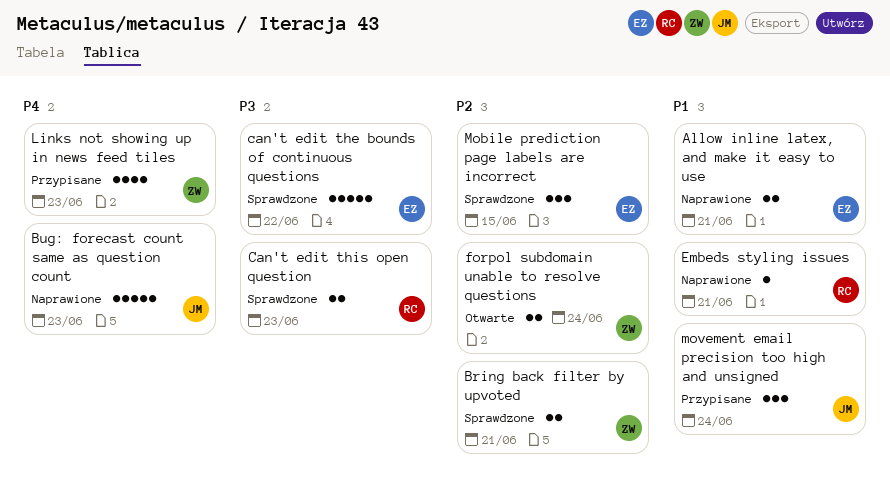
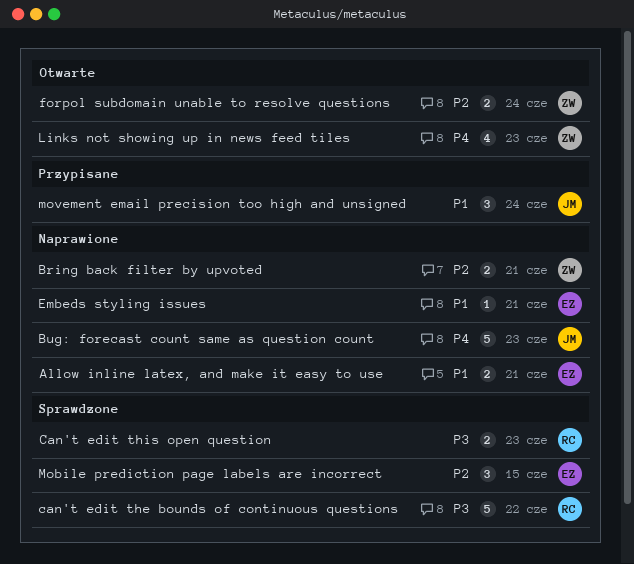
Bring back filter by upvoted, status: Sprawdzone -> Naprawione
can't edit the bounds of continuous questions, owner: EZ -> RC
Embeds styling issues, owner: RC -> EZ
Links not showing up in news feed tiles, status: Przypisane -> Otwarte

